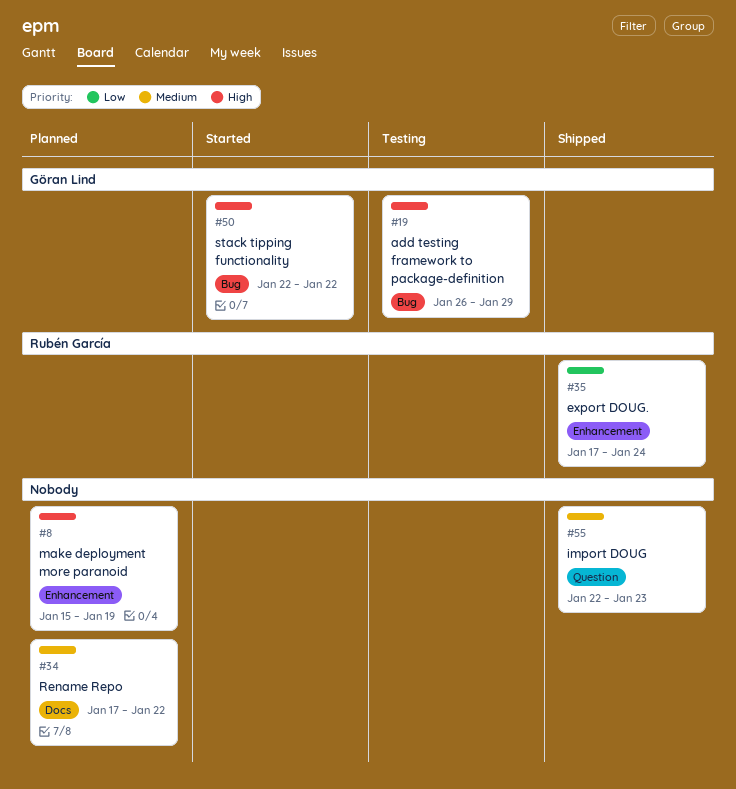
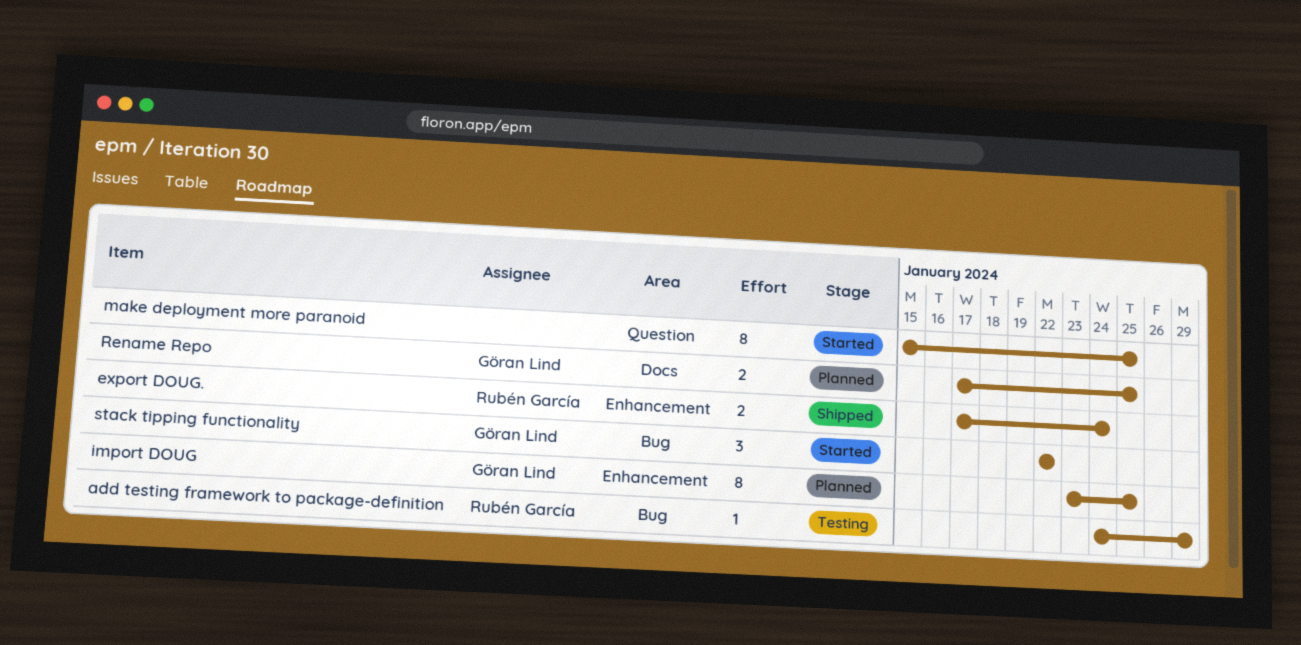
add testing framework to package-definition, owner: Göran Lind -> Rubén García
add testing framework to package-definition, start: Jan 26 -> Jan 24
import DOUG, status: Shipped -> Planned
import DOUG, owner: none -> Göran Lind
import DOUG, label: Question -> Enhancement
import DOUG, start: Jan 22 -> Jan 23
import DOUG, due: Jan 23 -> Jan 25
make deployment more paranoid, status: Planned -> Started
make deployment more paranoid, label: Enhancement -> Question
make deployment more paranoid, due: Jan 19 -> Jan 25
Rename Repo, owner: none -> Göran Lind
Rename Repo, due: Jan 22 -> Jan 25

